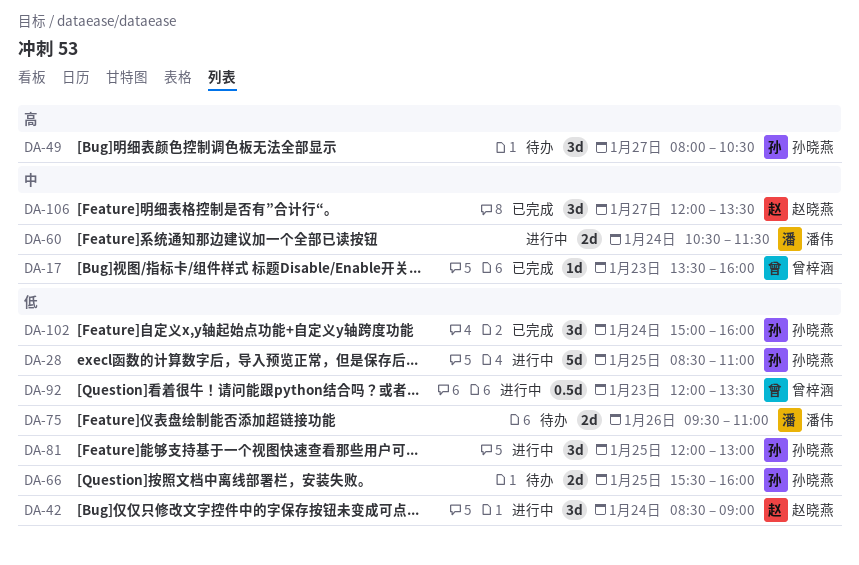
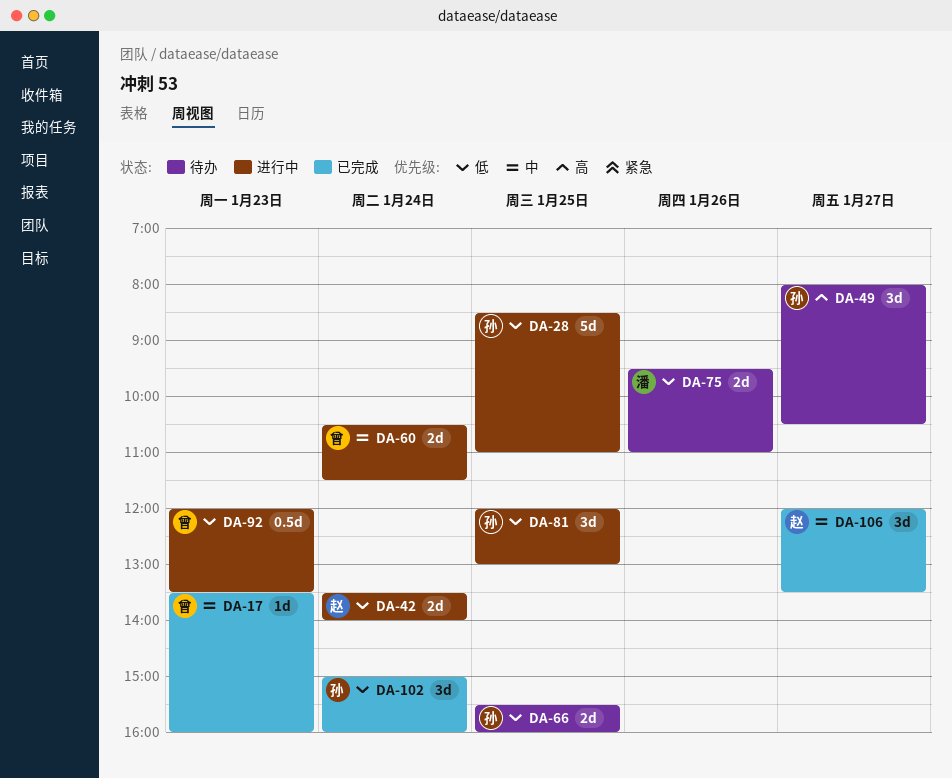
DA-42, estimate: 3d -> 2d
DA-42, begins: 08:30 -> 13:30
DA-42, ends: 09:00 -> 14:00
DA-60, owner: 潘伟 -> 曾梓涵

